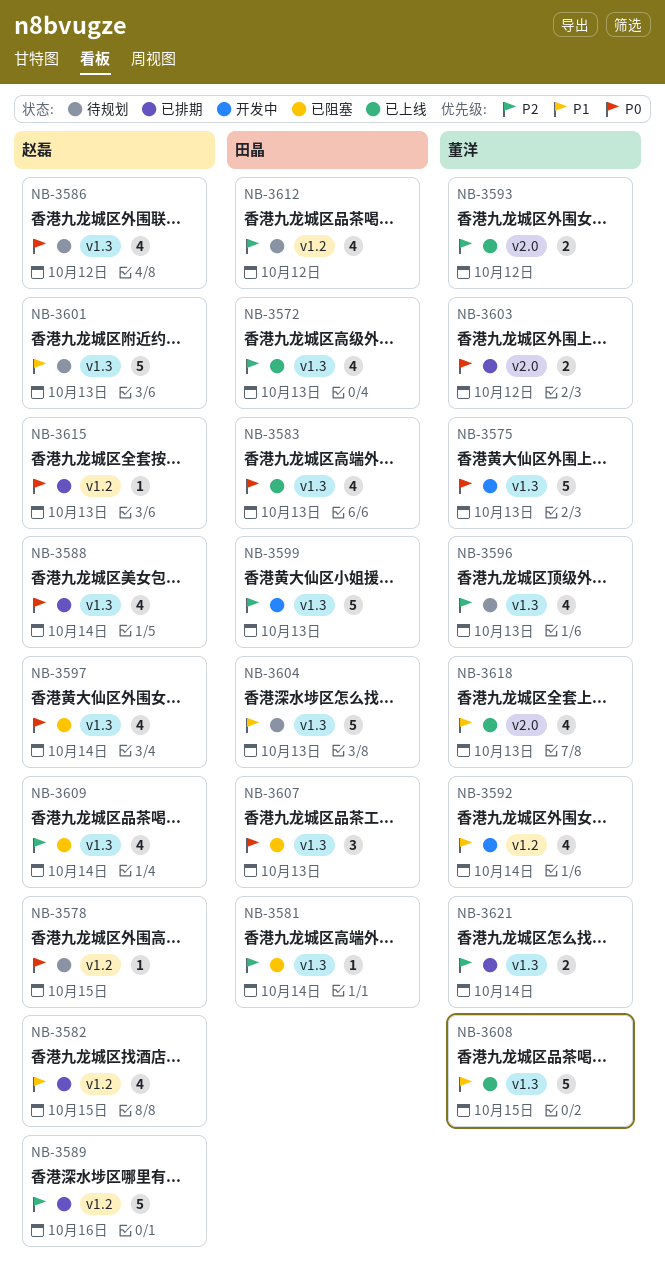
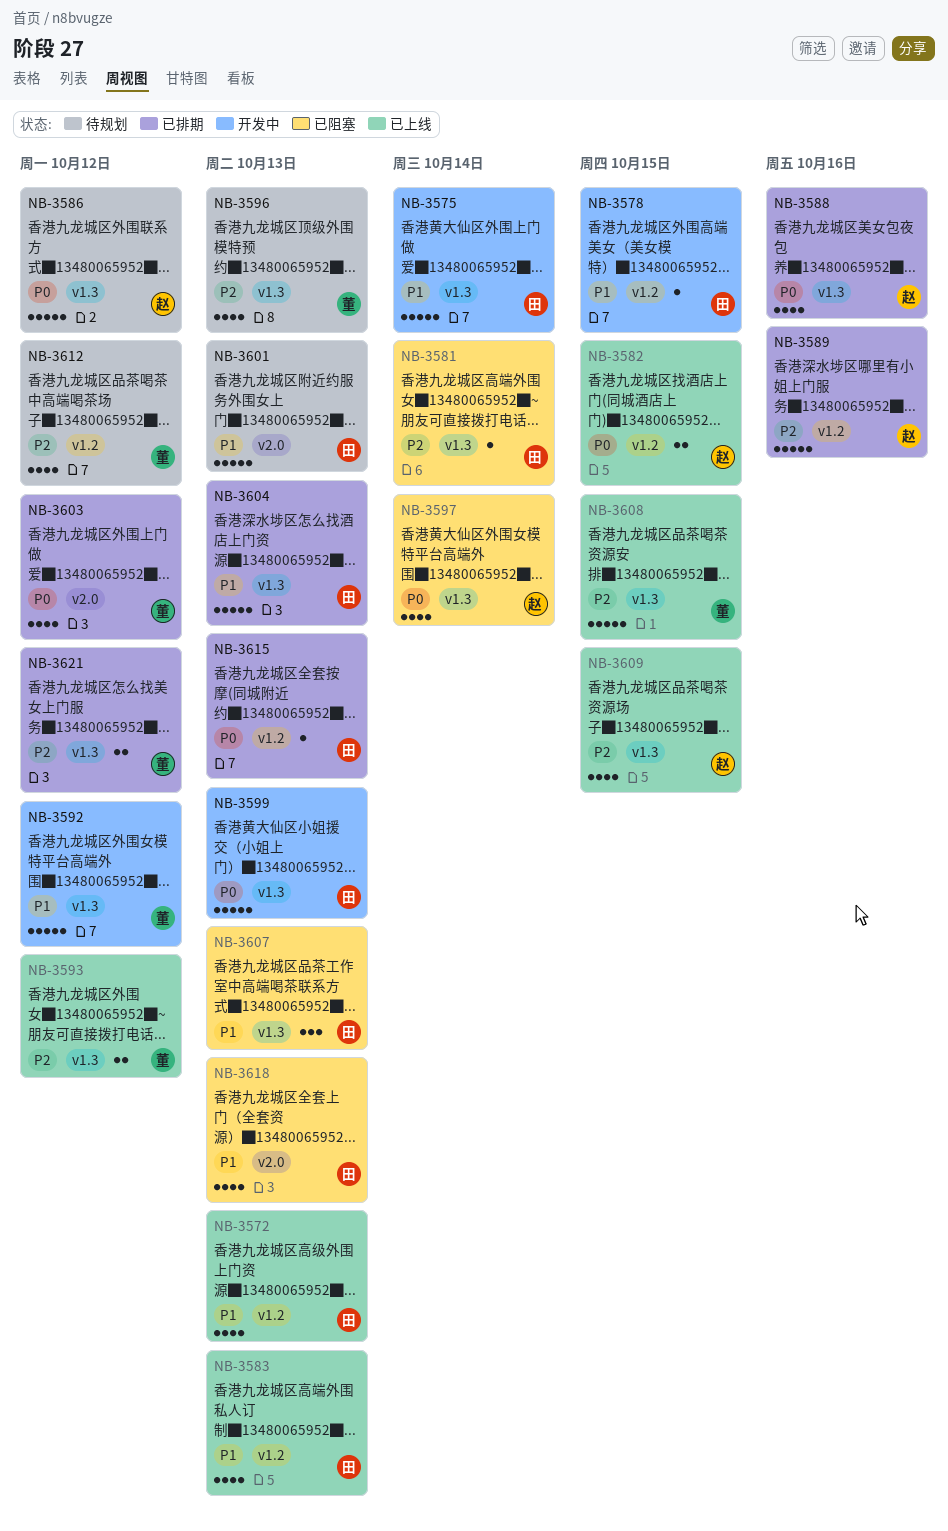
NB-3572, priority: P2 -> P1
NB-3572, label: v1.3 -> v1.2
NB-3575, owner: 董洋 -> 田晶
NB-3575, priority: P0 -> P1
NB-3575, due: Oct 13 -> Oct 14
NB-3578, status: 待规划 -> 开发中
NB-3578, owner: 赵磊 -> 田晶
NB-3578, priority: P0 -> P1
NB-3582, status: 已排期 -> 已上线
NB-3582, priority: P1 -> P0
NB-3582, estimate: 4 -> 2
NB-3583, priority: P0 -> P1
NB-3583, label: v1.3 -> v1.2
NB-3586, estimate: 4 -> 5
NB-3588, due: Oct 14 -> Oct 16
NB-3592, label: v1.2 -> v1.3
NB-3592, estimate: 4 -> 5
NB-3592, due: Oct 14 -> Oct 12
NB-3593, label: v2.0 -> v1.3
NB-3599, priority: P2 -> P0
NB-3601, owner: 赵磊 -> 田晶
NB-3601, label: v1.3 -> v2.0
NB-3603, estimate: 2 -> 4
NB-3604, status: 待规划 -> 已排期
NB-3607, priority: P0 -> P1
NB-3608, priority: P1 -> P2
NB-3609, status: 已阻塞 -> 已上线
NB-3609, due: Oct 14 -> Oct 15
NB-3612, owner: 田晶 -> 董洋
NB-3615, owner: 赵磊 -> 田晶
NB-3618, status: 已上线 -> 已阻塞
NB-3618, owner: 董洋 -> 田晶
NB-3621, due: Oct 14 -> Oct 12

